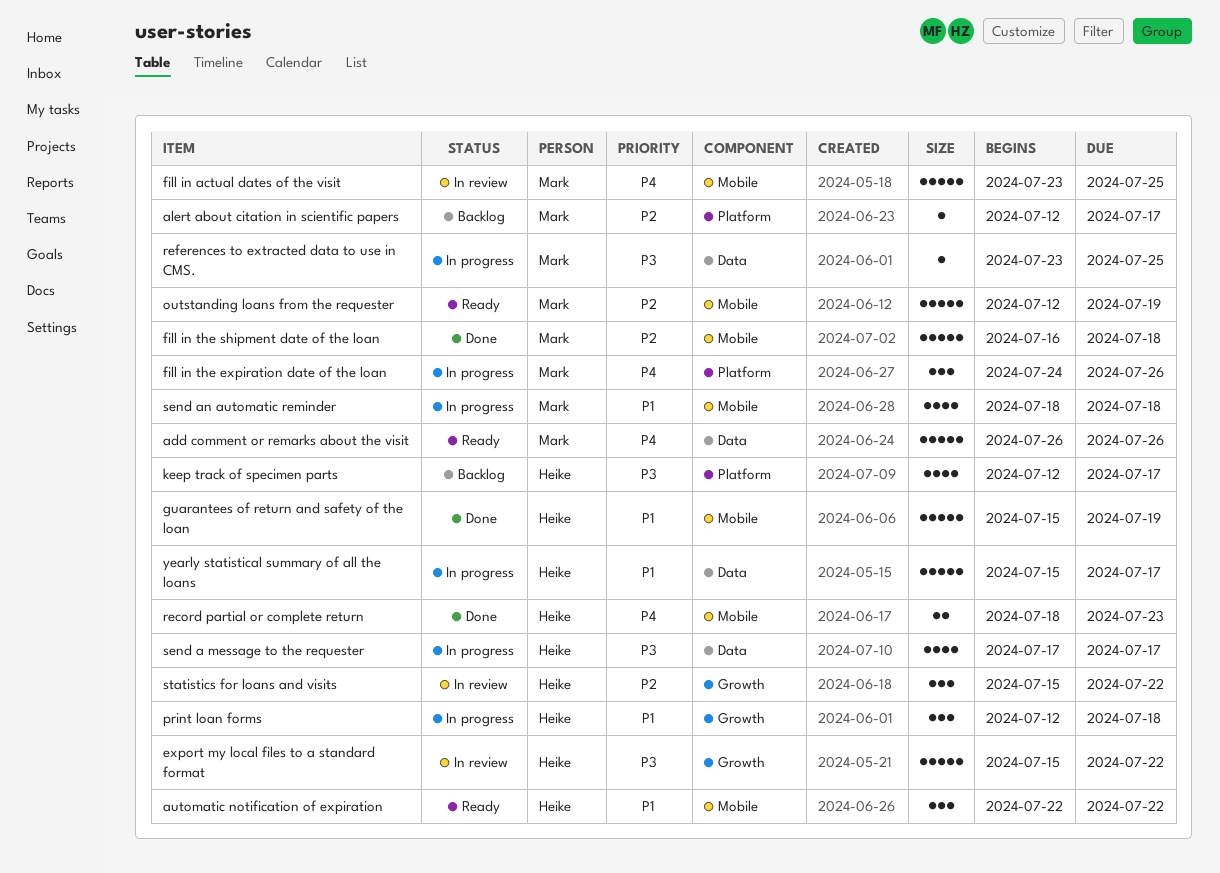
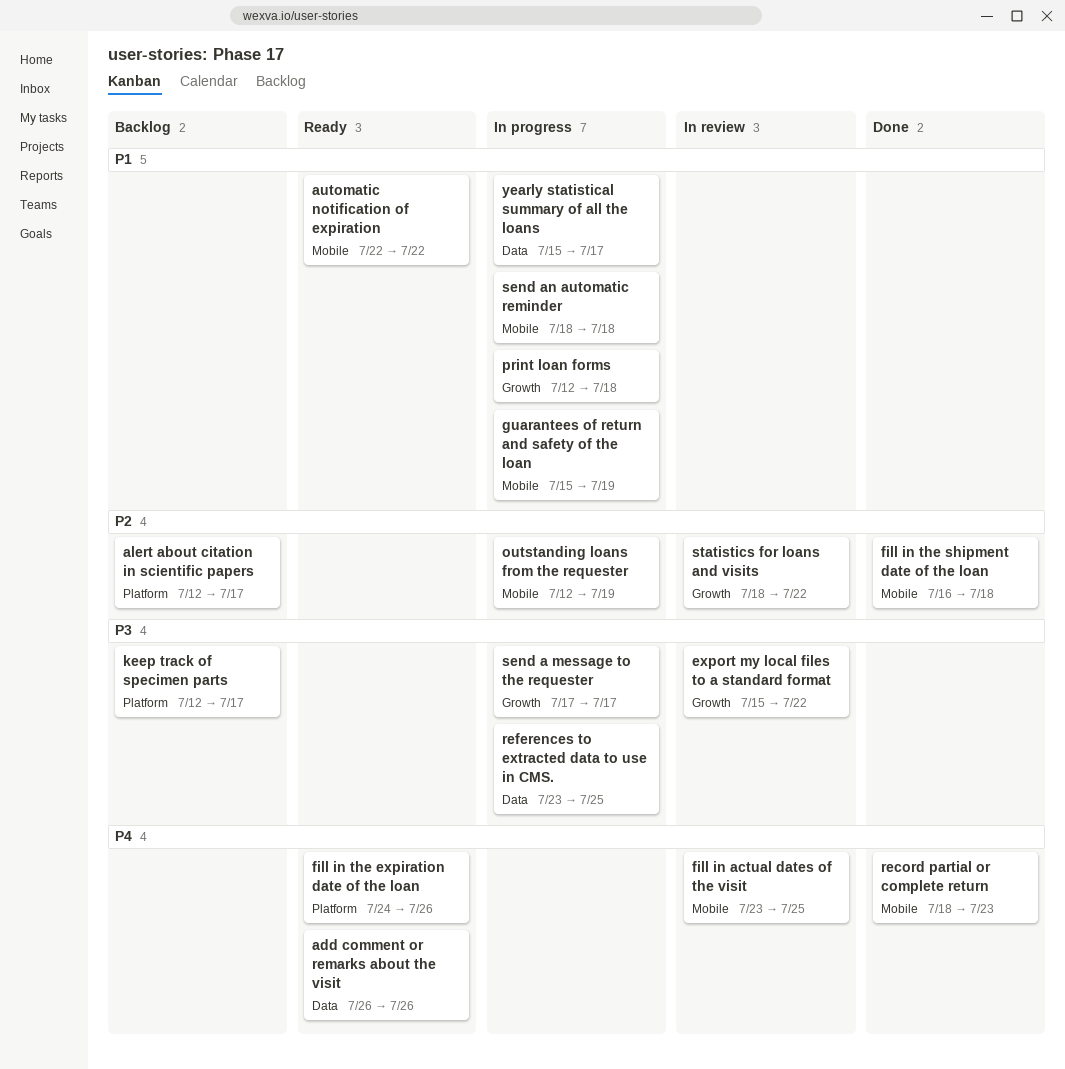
fill in the expiration date of the loan, status: In progress -> Ready
guarantees of return and safety of the loan, status: Done -> In progress
outstanding loans from the requester, status: Ready -> In progress
send a message to the requester, label: Data -> Growth
statistics for loans and visits, start: Jul 15 -> Jul 18

